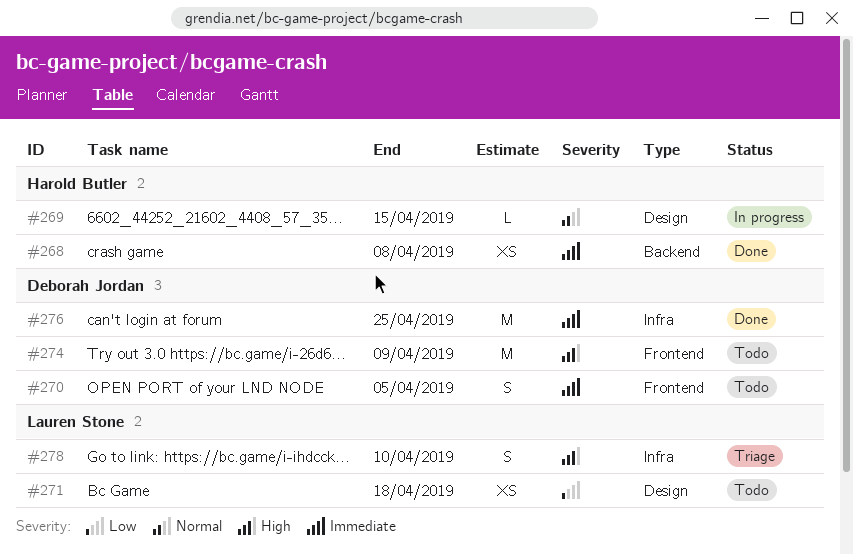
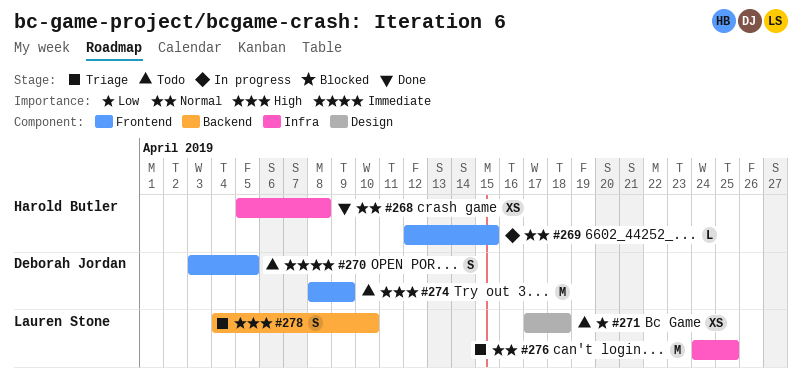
#268, priority: Immediate -> Normal
#268, label: Backend -> Infra
#269, label: Design -> Frontend
#276, status: Done -> Triage
#276, owner: Deborah Jordan -> Lauren Stone
#276, priority: Immediate -> Normal
#278, label: Infra -> Backend

